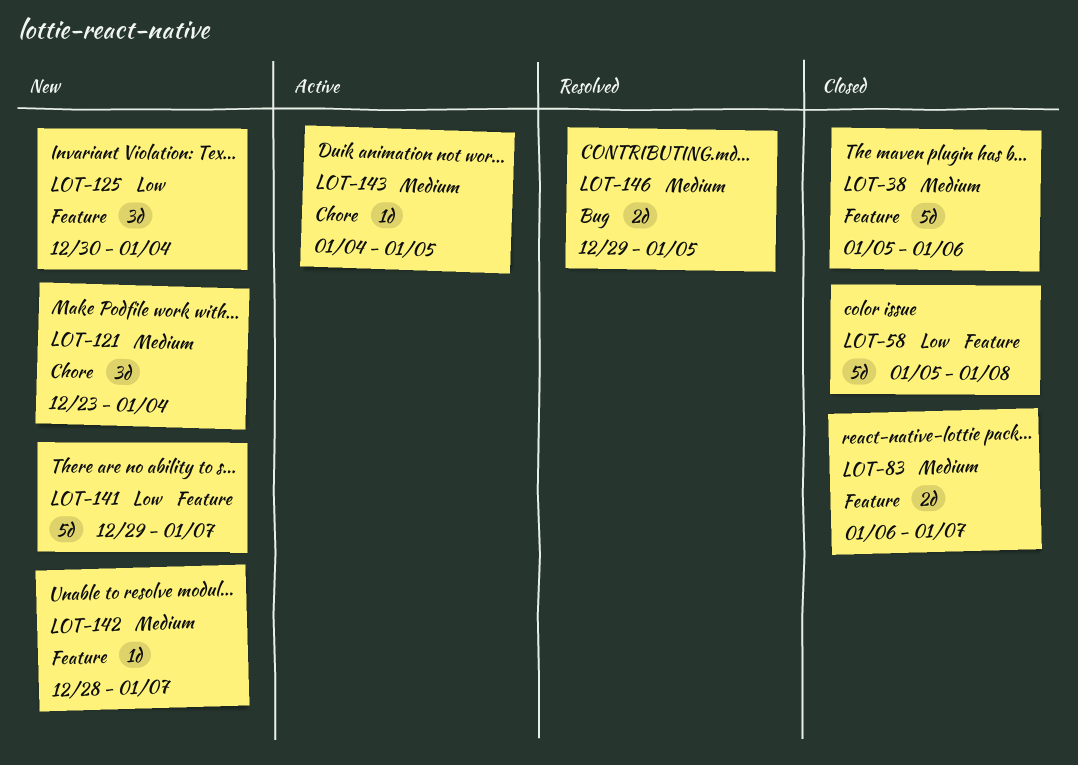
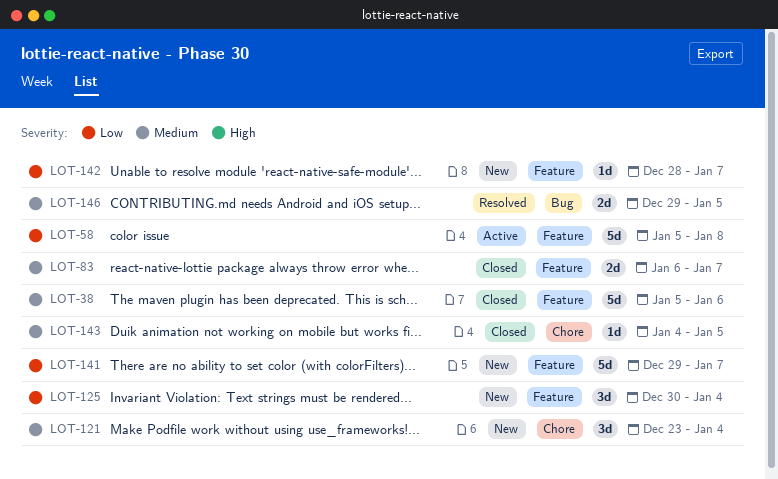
LOT-58, status: Closed -> Active
LOT-142, priority: Medium -> Low
LOT-143, status: Active -> Closed

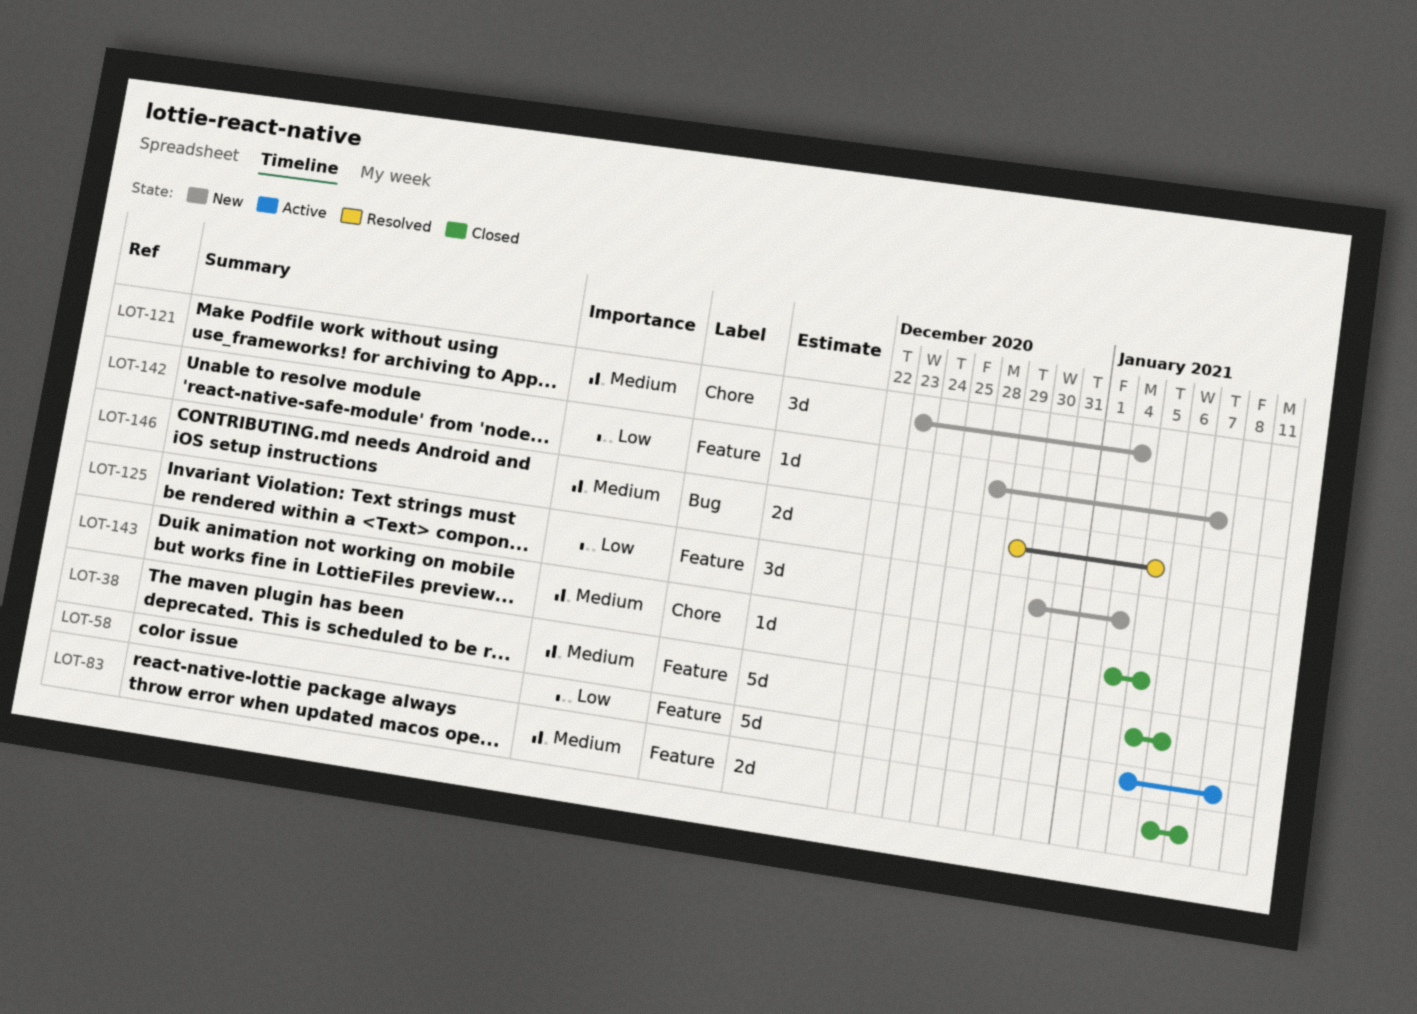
LOT-141: present -> none

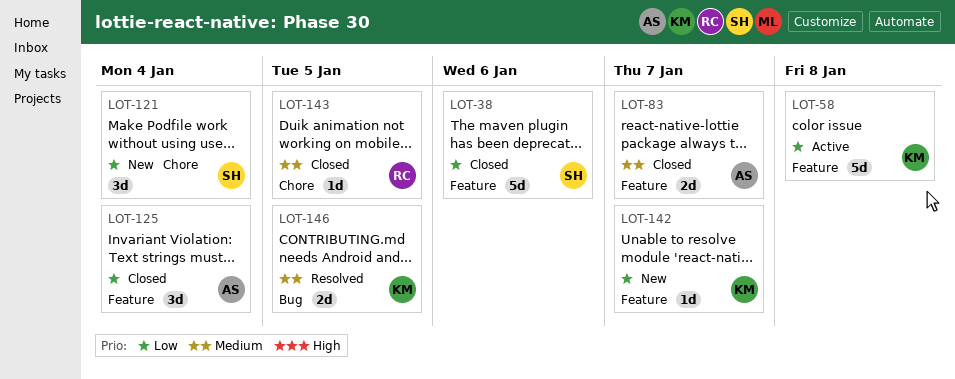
LOT-38, priority: Medium -> Low
LOT-121, priority: Medium -> Low
LOT-125, status: New -> Closed

